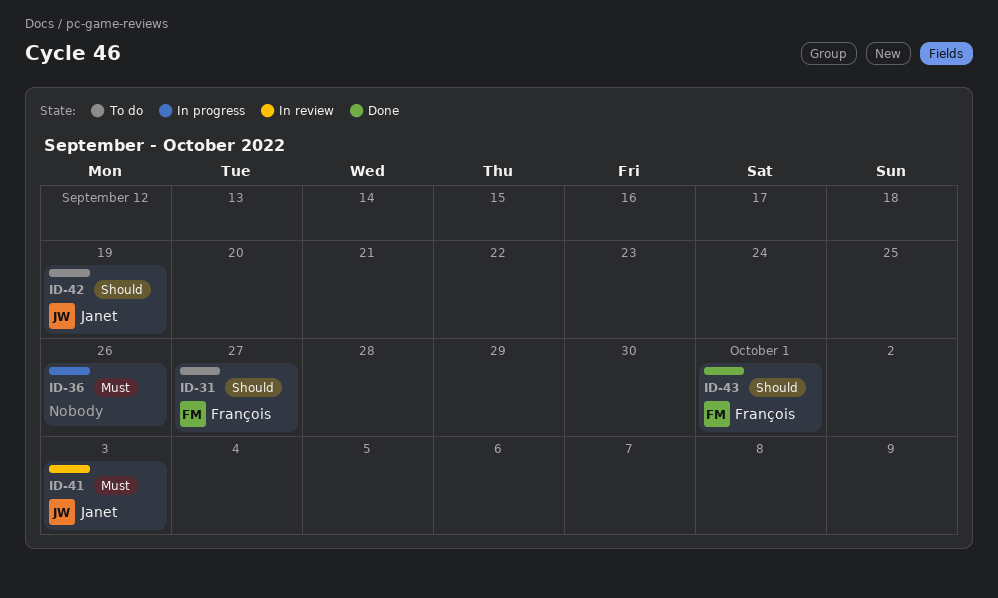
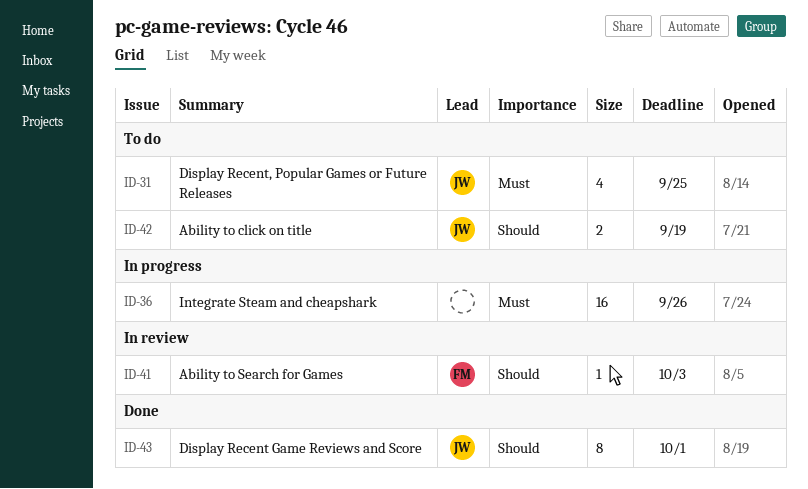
ID-31, owner: François -> Janet
ID-31, priority: Should -> Must
ID-31, due: Sep 27 -> Sep 25
ID-41, owner: Janet -> François
ID-41, priority: Must -> Should
ID-43, owner: François -> Janet

